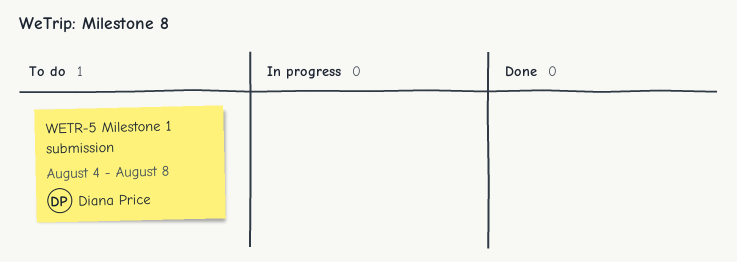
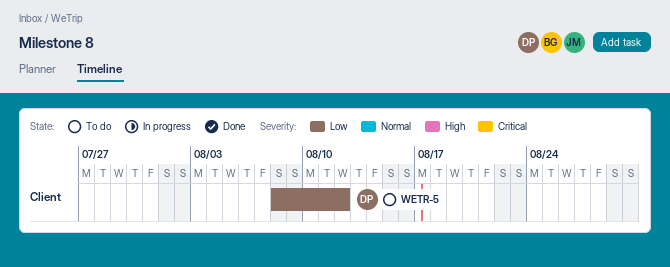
WETR-5, start: Aug 4 -> Aug 8
WETR-5, due: Aug 8 -> Aug 12

